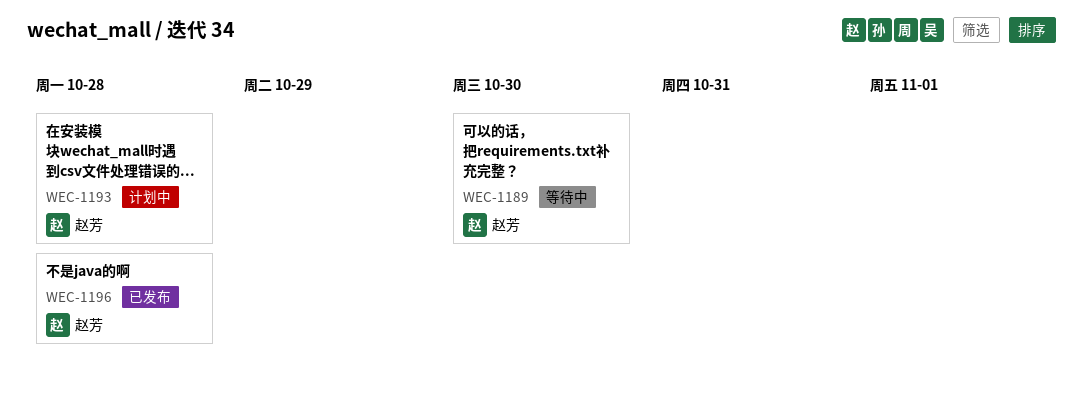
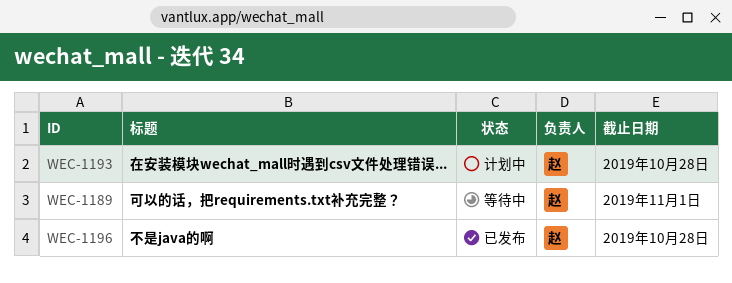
WEC-1189, due: Oct 30 -> Nov 1

